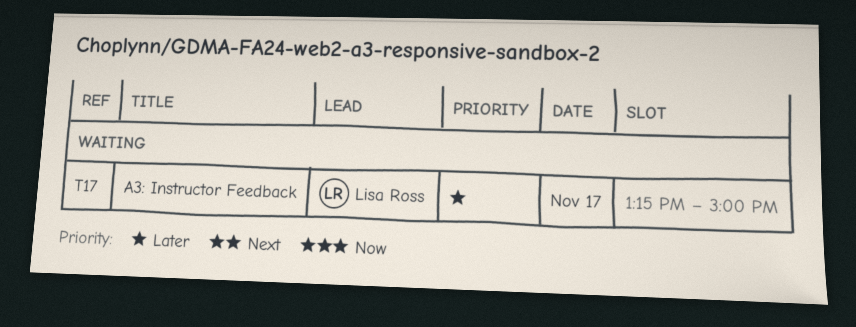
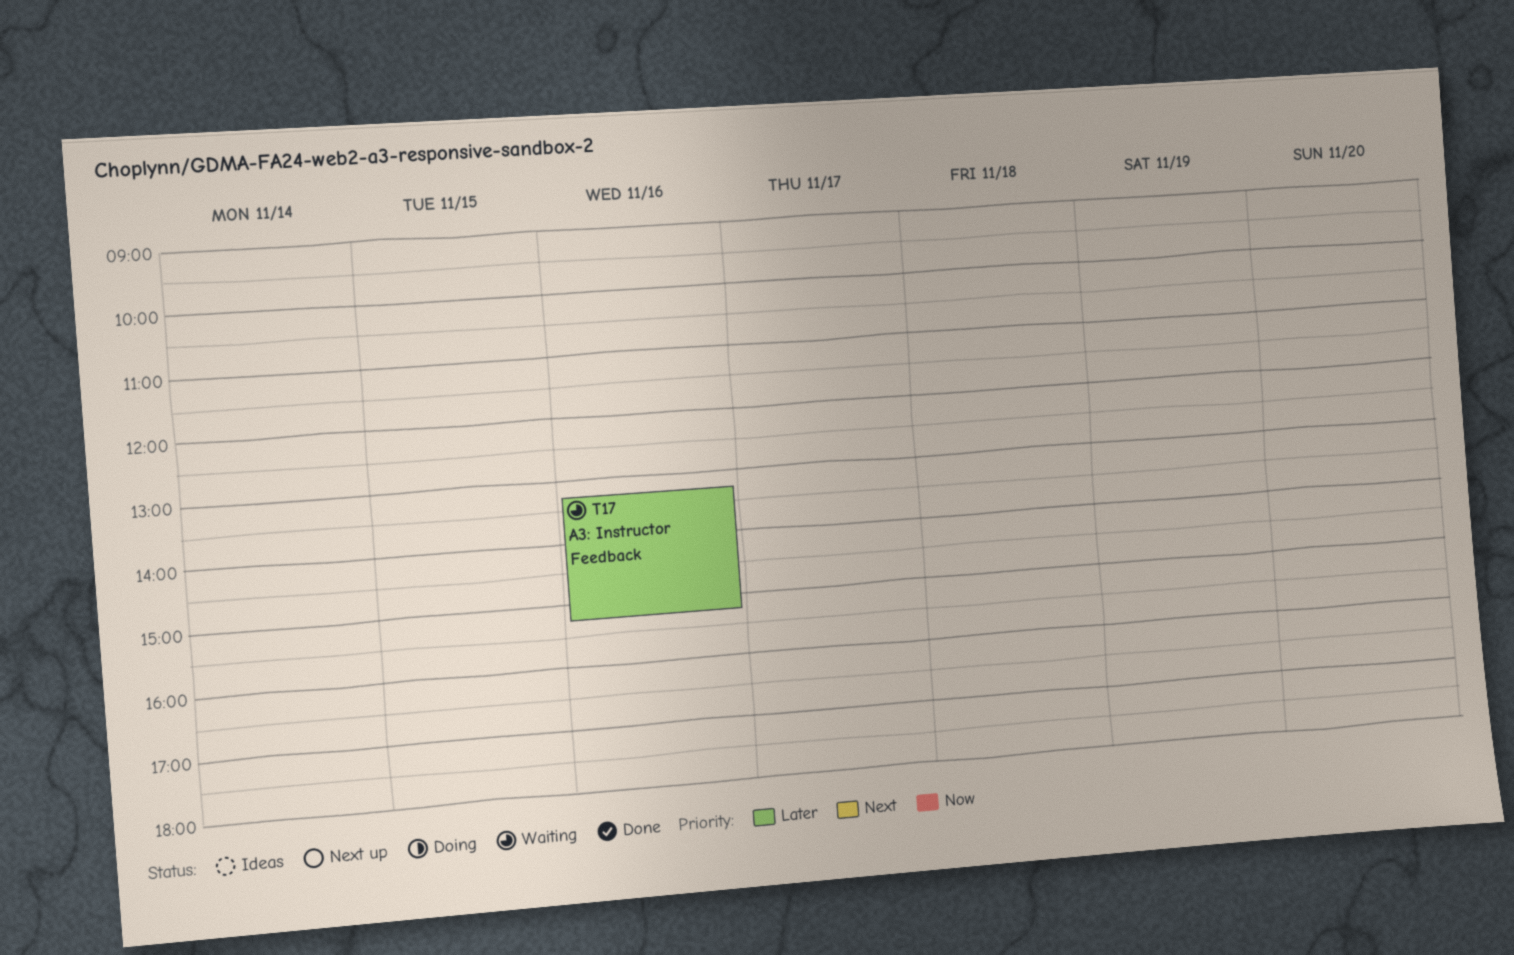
T17, day: Nov 17 -> Nov 16
T17, ends: 15:00 -> 15:15

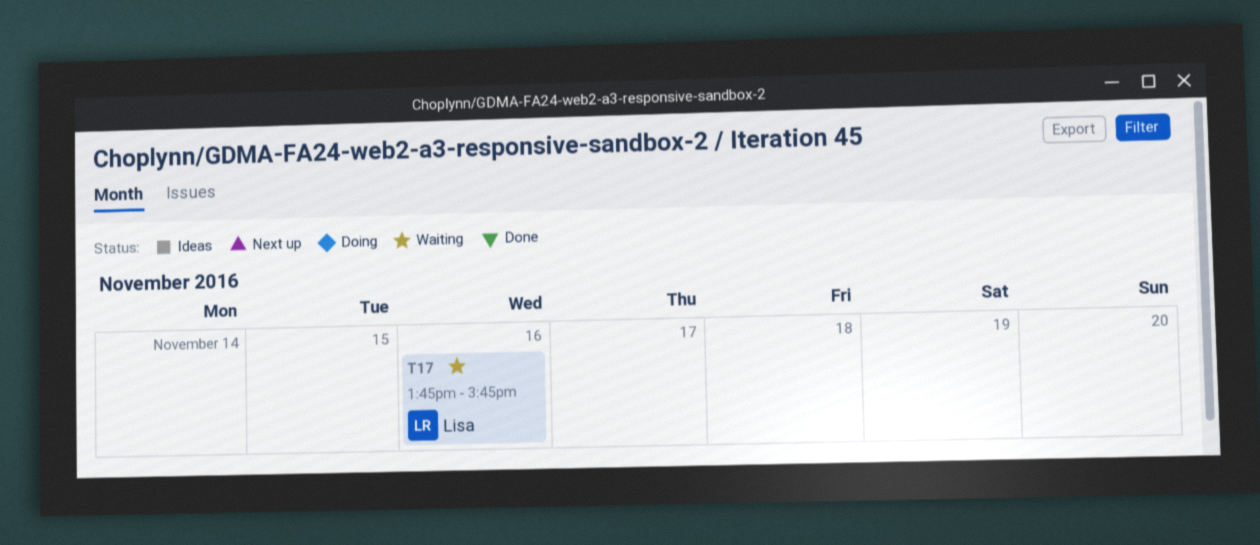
T17, begins: 13:15 -> 13:45
T17, ends: 15:15 -> 15:45

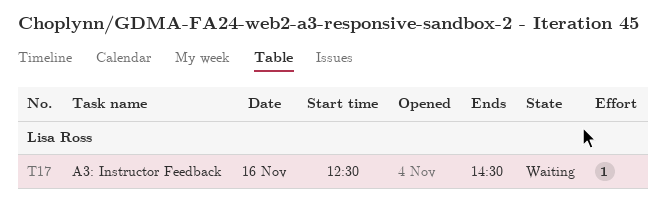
T17, begins: 13:45 -> 12:30
T17, ends: 15:45 -> 14:30

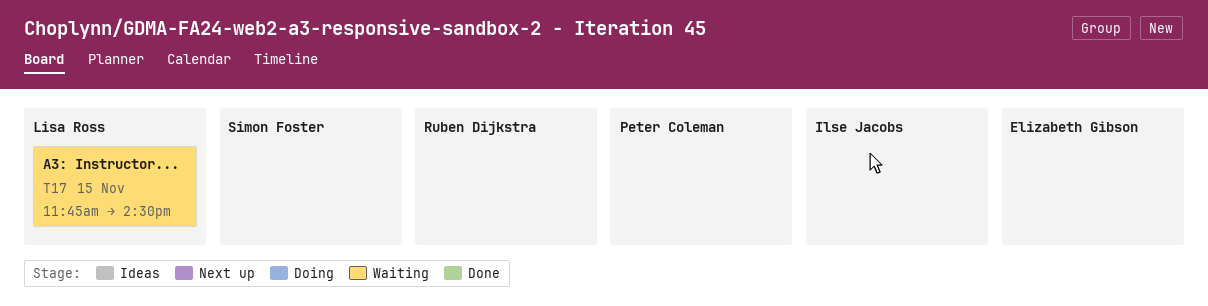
T17, day: Nov 16 -> Nov 15
T17, begins: 12:30 -> 11:45

